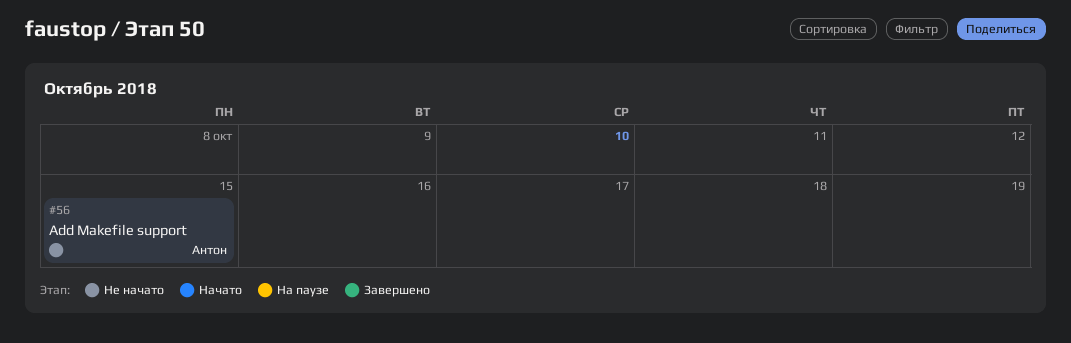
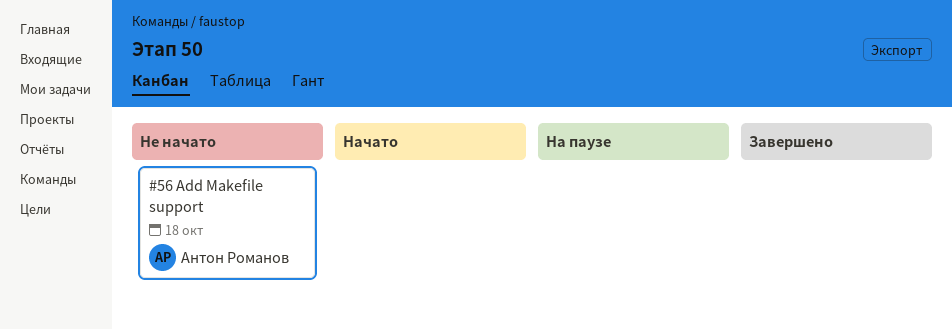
#56, due: Oct 15 -> Oct 18

